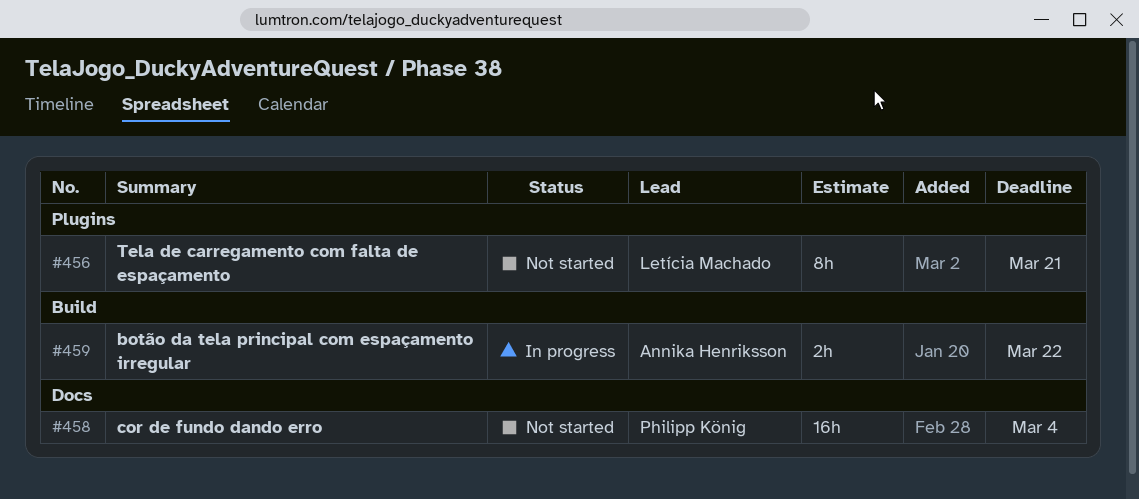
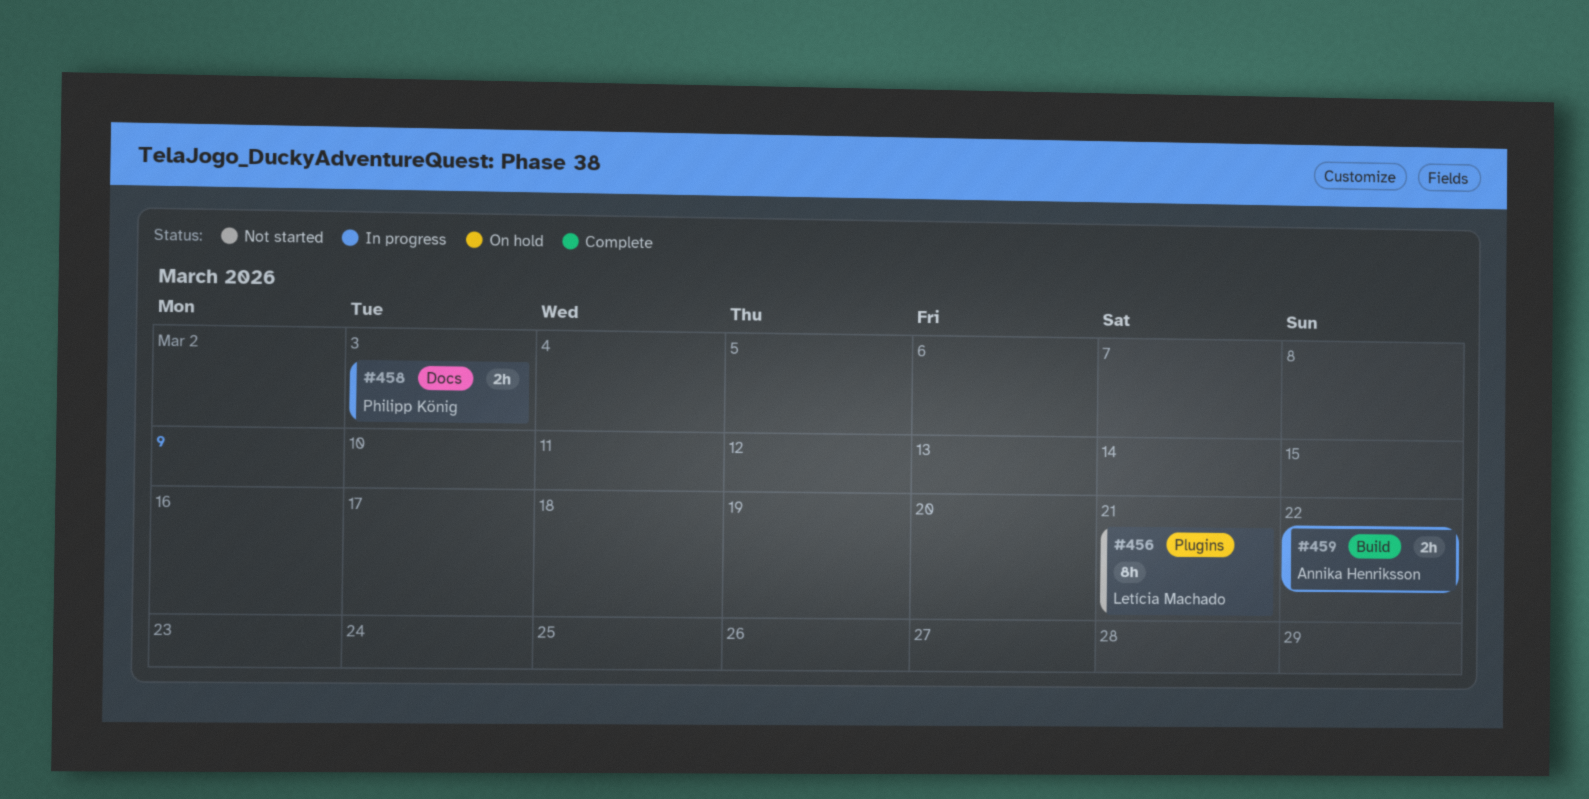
#458, status: Not started -> In progress
#458, estimate: 16h -> 2h
#458, due: Mar 4 -> Mar 3

